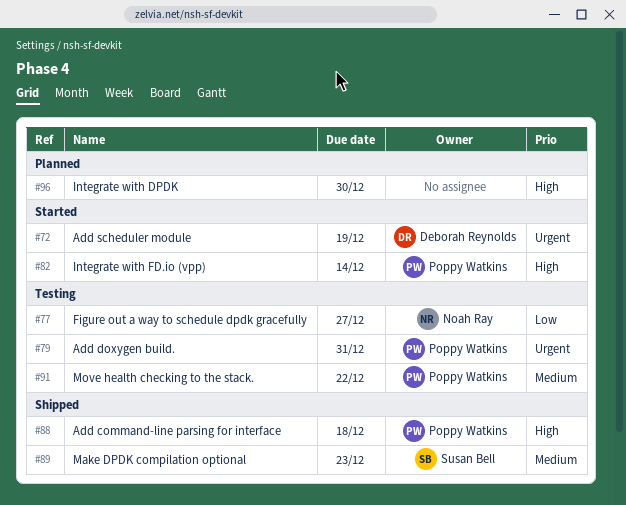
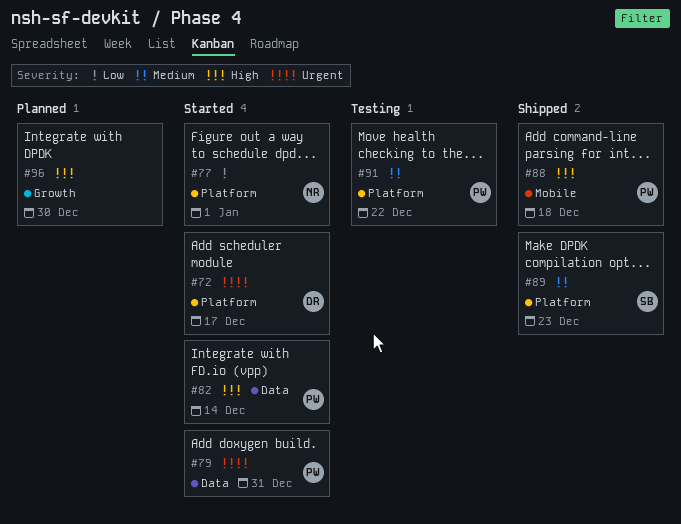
#72, due: Dec 19 -> Dec 17
#77, status: Testing -> Started
#77, due: Dec 27 -> Jan 1
#79, status: Testing -> Started

